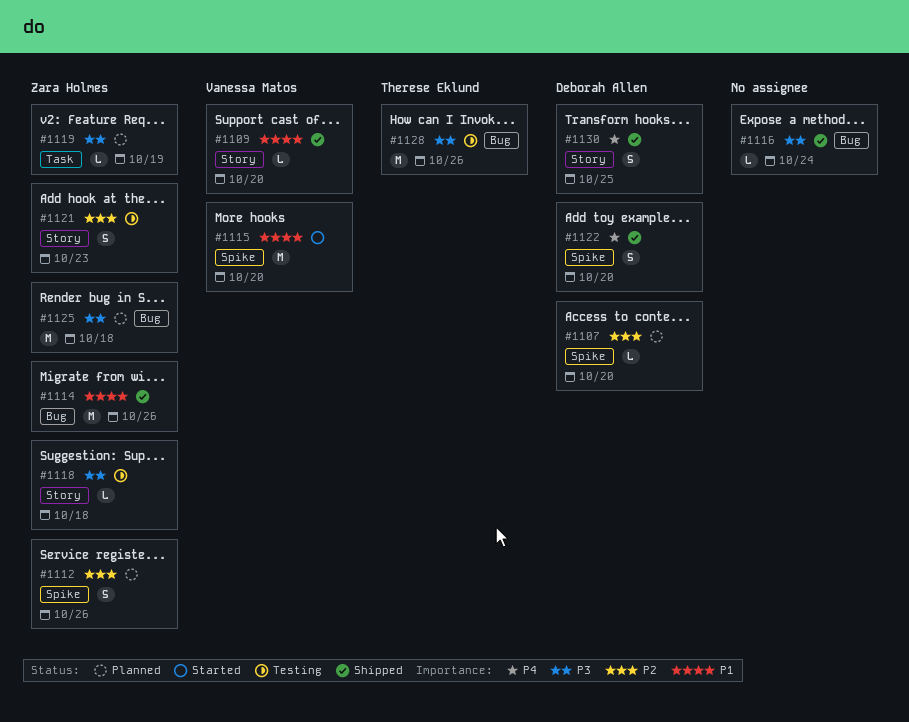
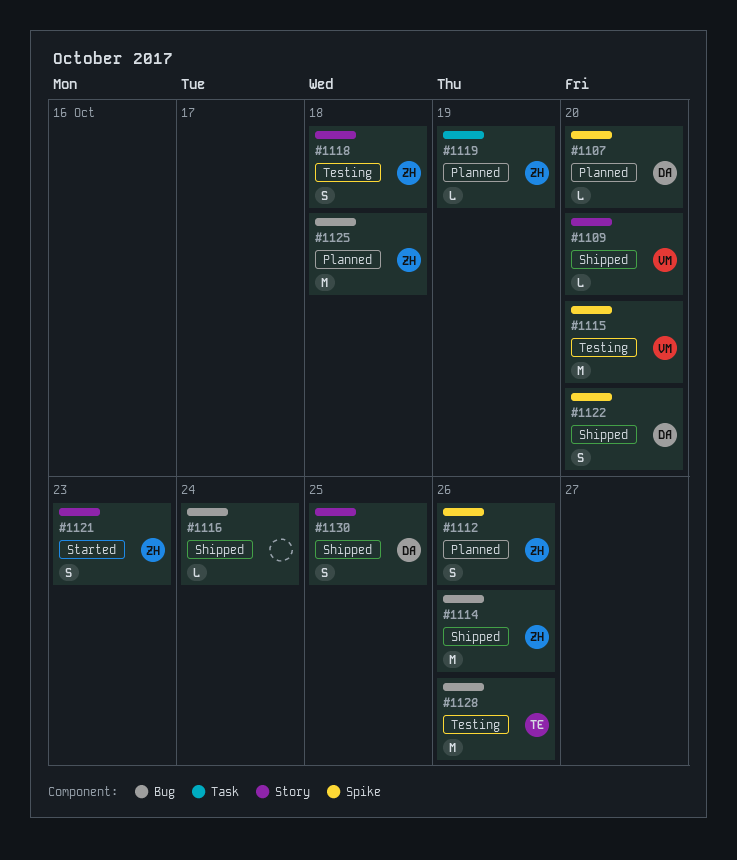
#1115, status: Started -> Testing
#1118, estimate: L -> S
#1121, status: Testing -> Started

